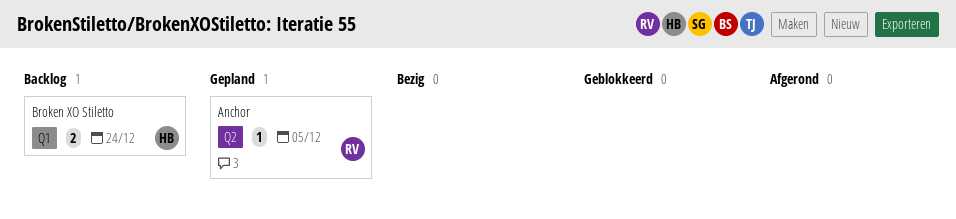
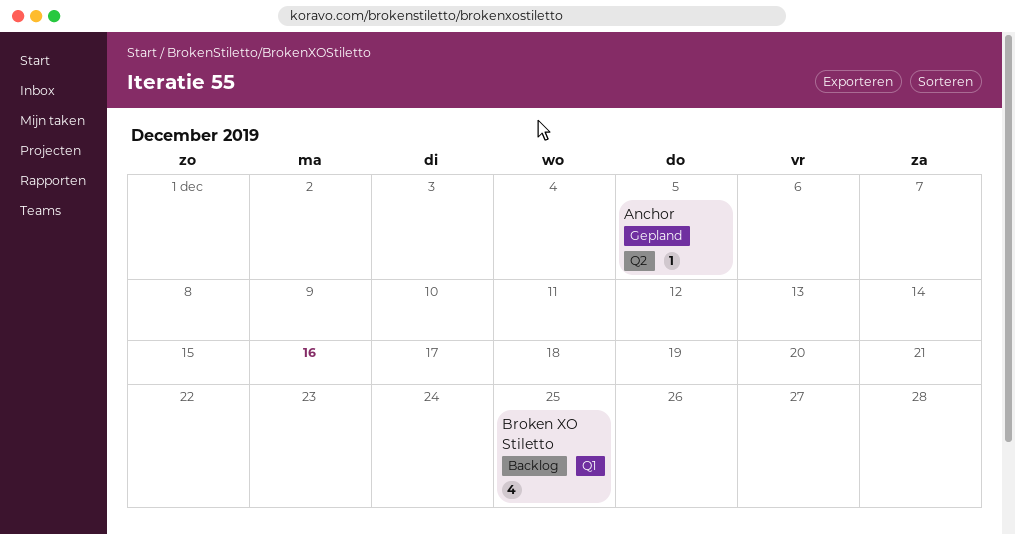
Broken XO Stiletto, estimate: 2 -> 4
Broken XO Stiletto, due: Dec 24 -> Dec 25

